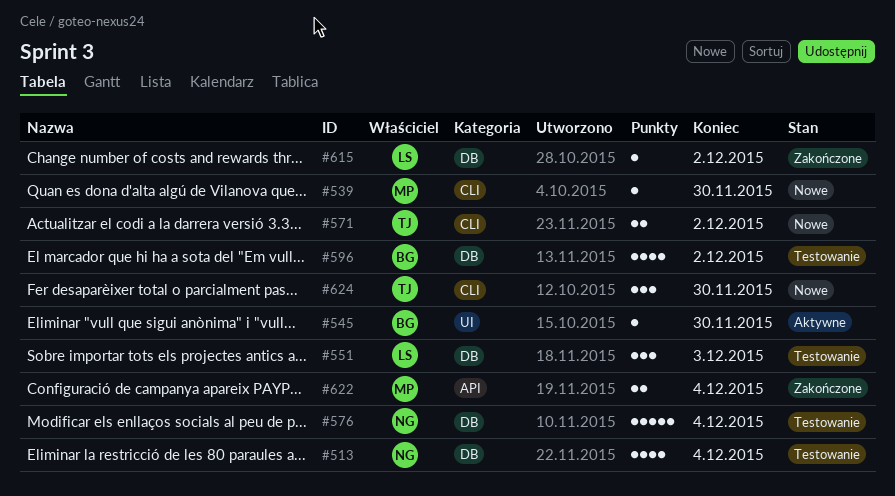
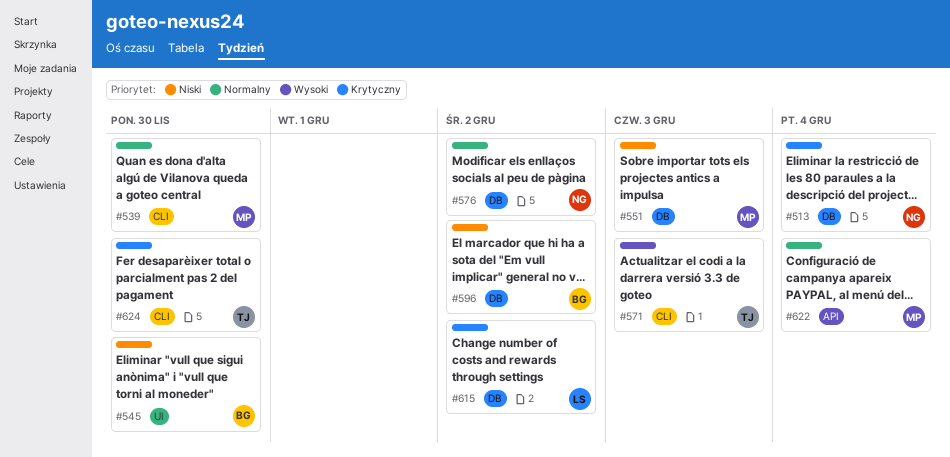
#551, owner: LS -> MP
#571, due: Dec 2 -> Dec 3
#576, due: Dec 4 -> Dec 2

